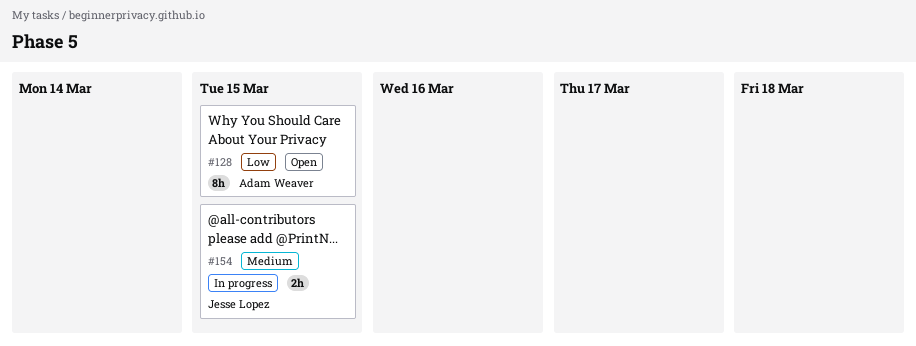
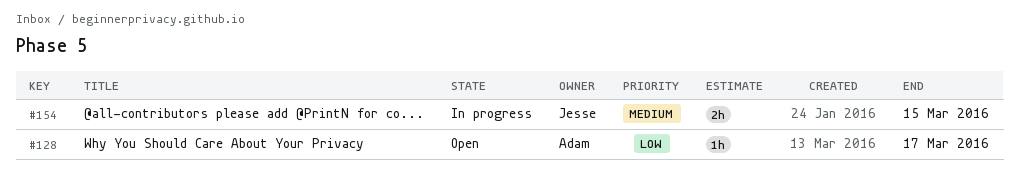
#128, estimate: 8h -> 1h
#128, due: Mar 15 -> Mar 17

